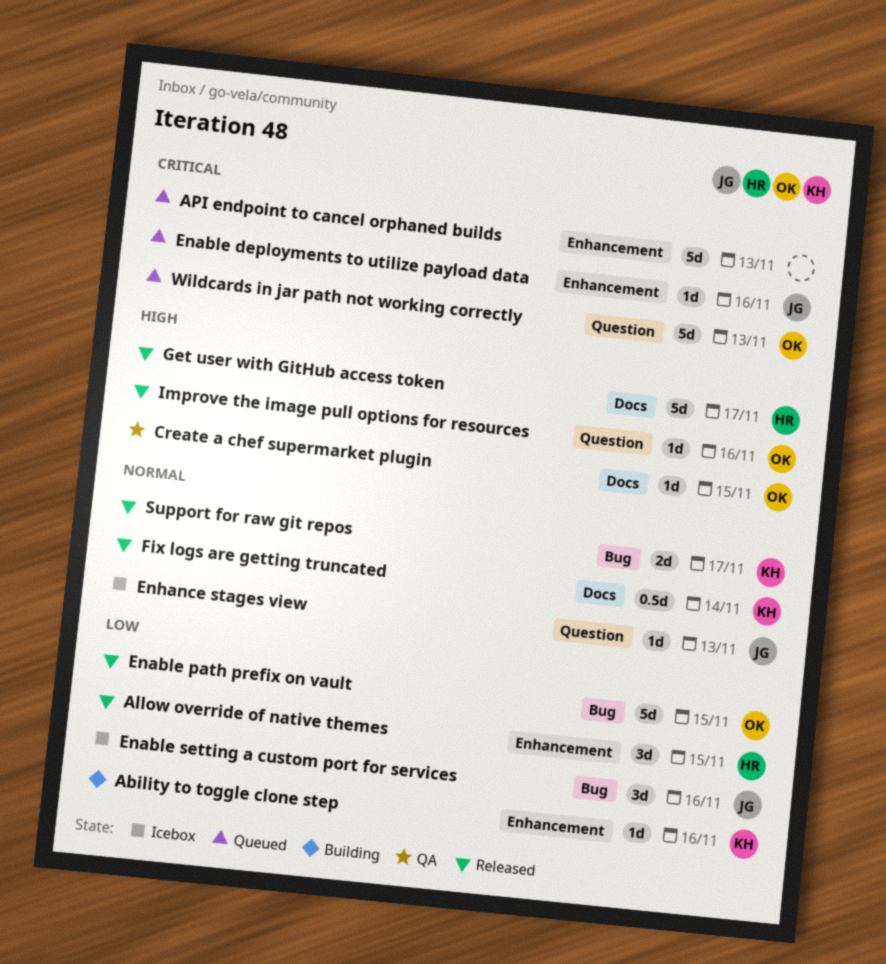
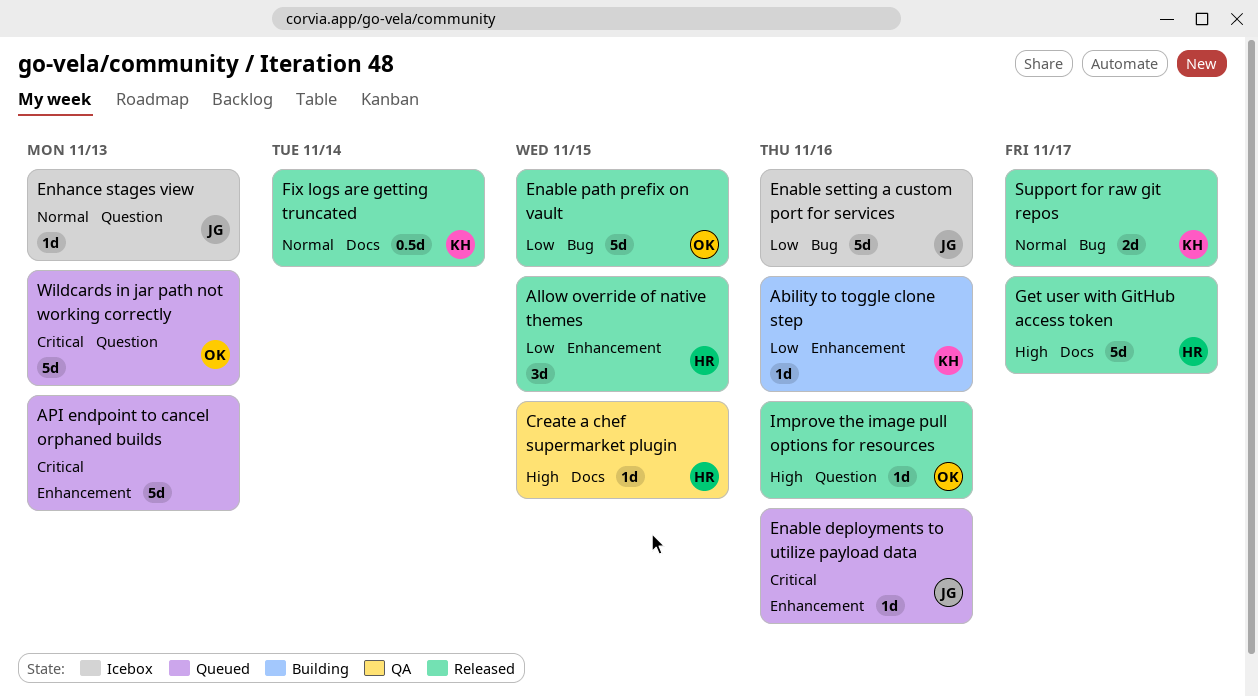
Create a chef supermarket plugin, owner: OK -> HR
Enable setting a custom port for services, estimate: 3d -> 5d

